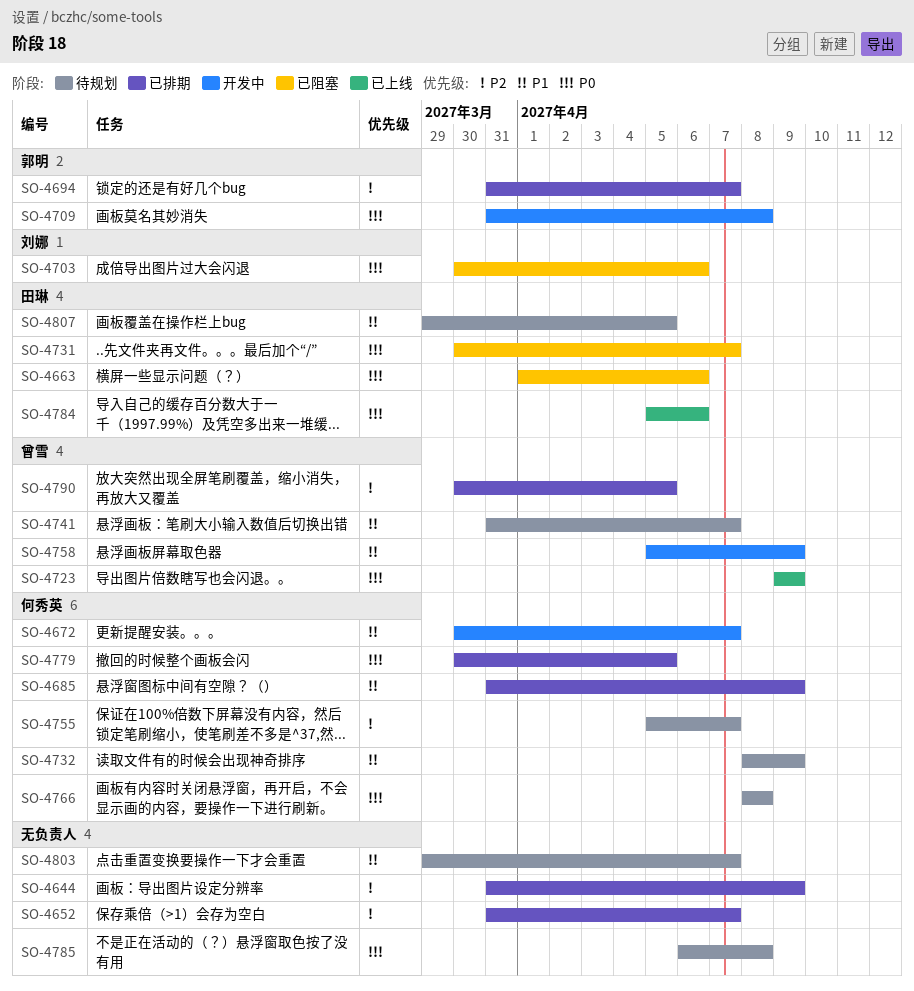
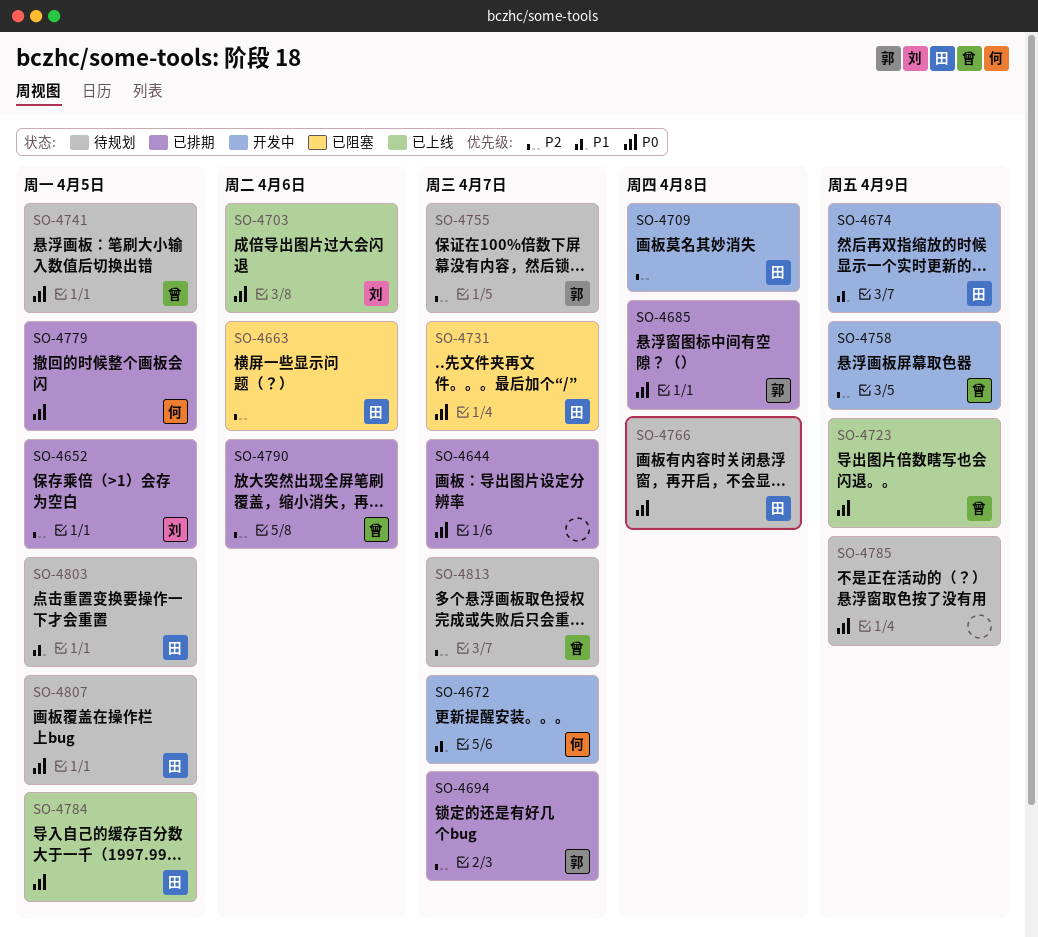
SO-4644, priority: P2 -> P0
SO-4644, due: Apr 9 -> Apr 7
SO-4652, owner: none -> 刘娜
SO-4652, due: Apr 7 -> Apr 5
SO-4663, priority: P0 -> P2
SO-4674: none -> present
SO-4685, owner: 何秀英 -> 郭明
SO-4685, priority: P1 -> P0
SO-4685, due: Apr 9 -> Apr 8
SO-4703, status: 已阻塞 -> 已上线
SO-4709, owner: 郭明 -> 田琳
SO-4709, priority: P0 -> P2
SO-4732: present -> none
SO-4741, priority: P1 -> P0
SO-4741, due: Apr 7 -> Apr 5
SO-4755, owner: 何秀英 -> 郭明
SO-4758, priority: P1 -> P2
SO-4766, owner: 何秀英 -> 田琳
SO-4784, due: Apr 6 -> Apr 5
SO-4785, due: Apr 8 -> Apr 9
SO-4790, due: Apr 5 -> Apr 6
SO-4803, owner: none -> 田琳
SO-4803, due: Apr 7 -> Apr 5
SO-4807, priority: P1 -> P0
SO-4813: none -> present

